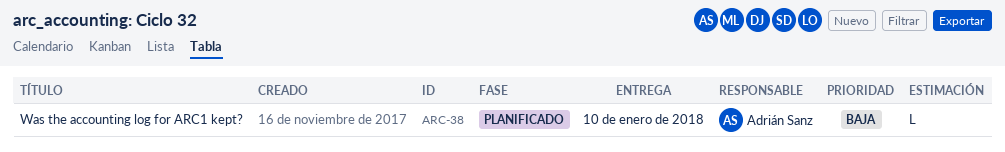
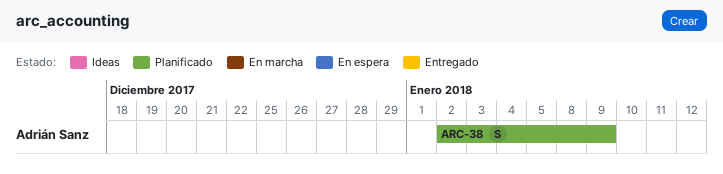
ARC-38, estimate: L -> S
ARC-38, due: Jan 10 -> Jan 9

